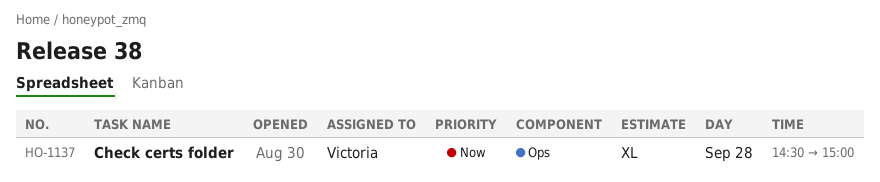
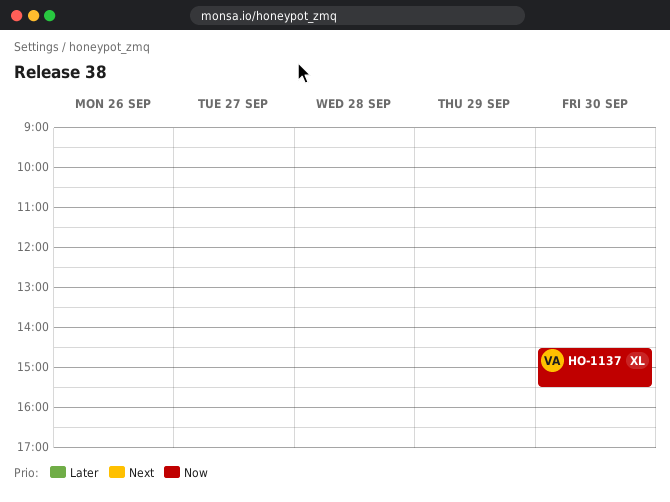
HO-1137, day: Sep 28 -> Sep 30
HO-1137, ends: 15:00 -> 15:30

